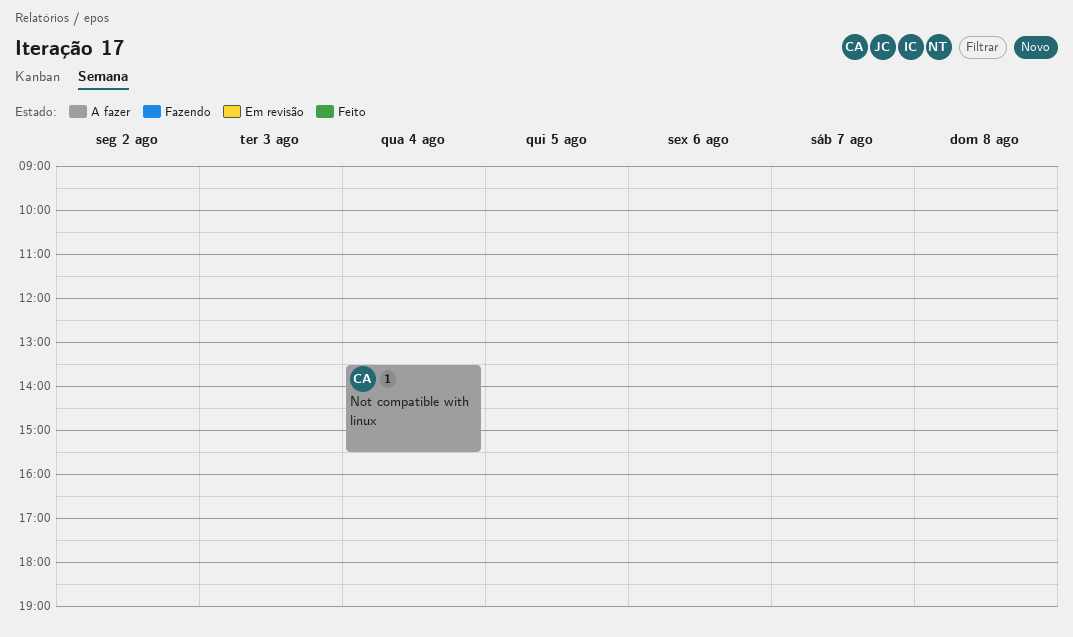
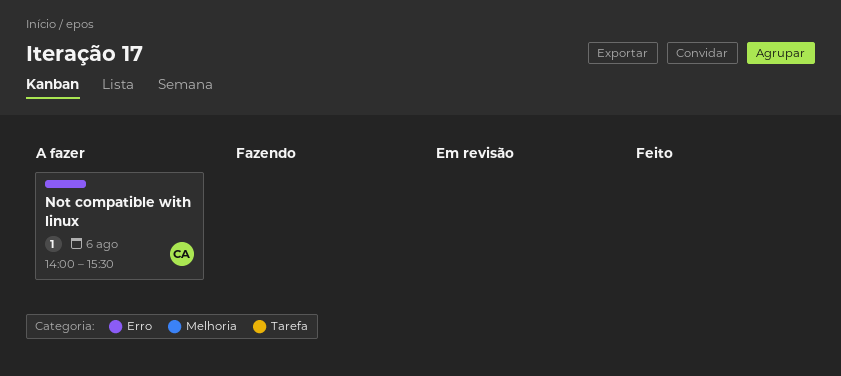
Not compatible with linux, day: Aug 4 -> Aug 6
Not compatible with linux, begins: 13:30 -> 14:00

